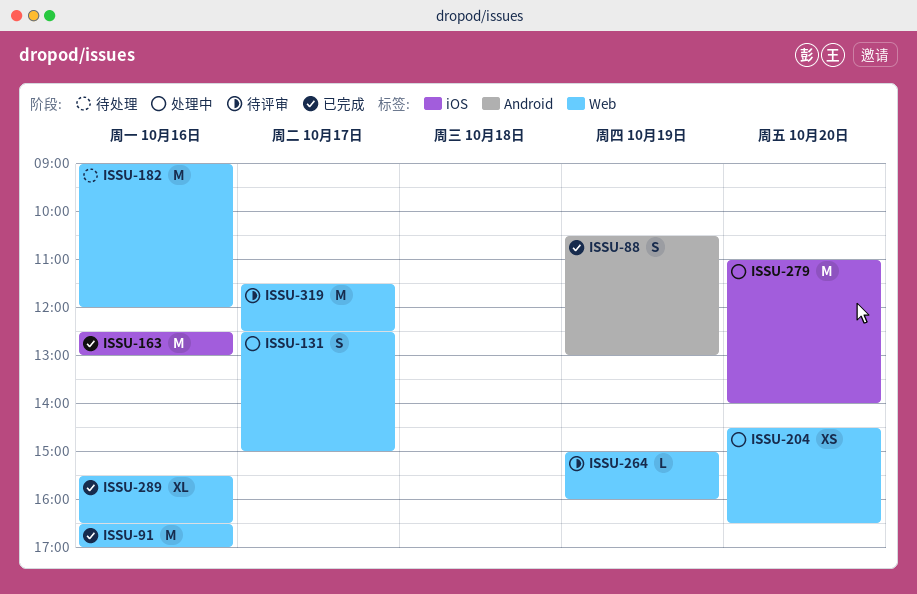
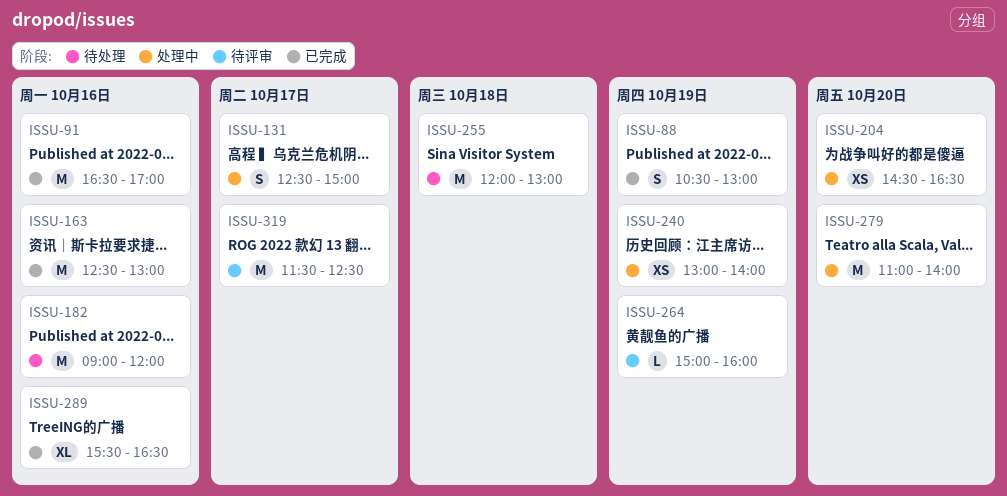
ISSU-240: none -> present
ISSU-255: none -> present

